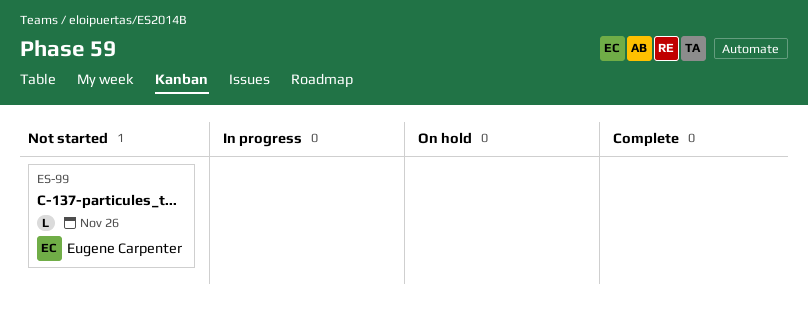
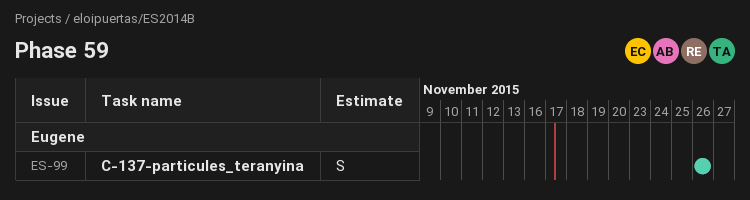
ES-99, estimate: L -> S

